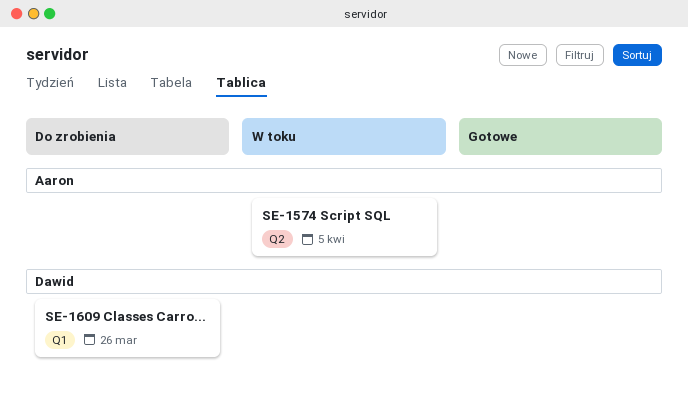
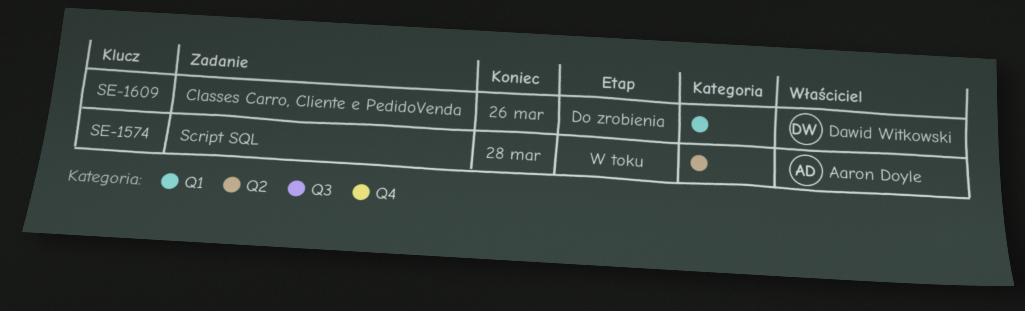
SE-1574, due: Apr 5 -> Mar 28

